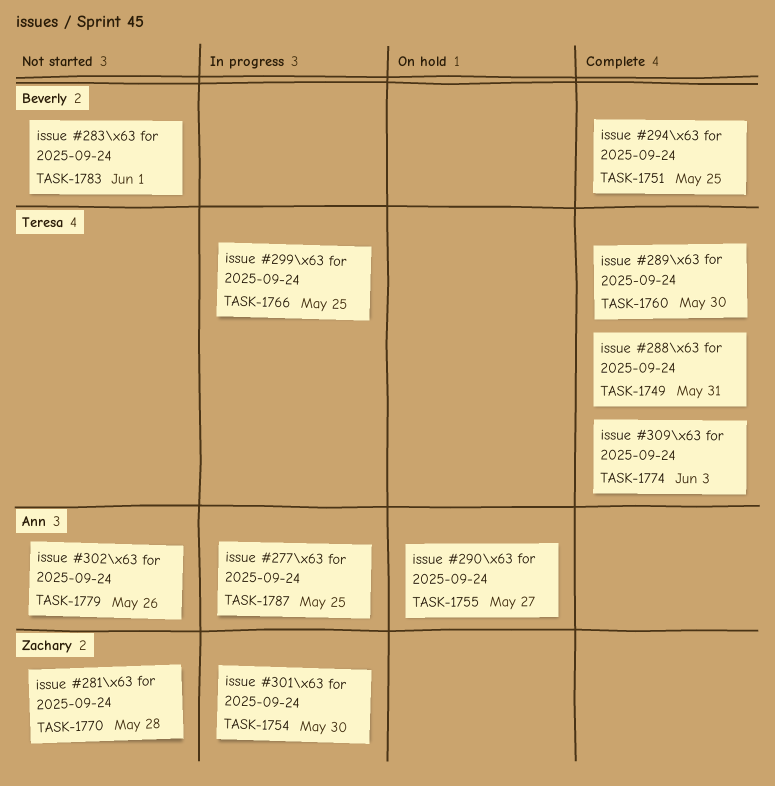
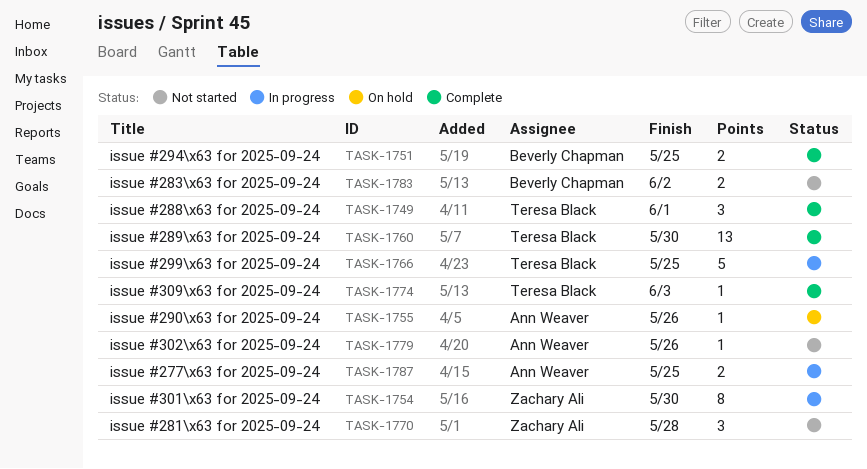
TASK-1749, due: May 31 -> Jun 1
TASK-1755, due: May 27 -> May 26
TASK-1783, due: Jun 1 -> Jun 2

